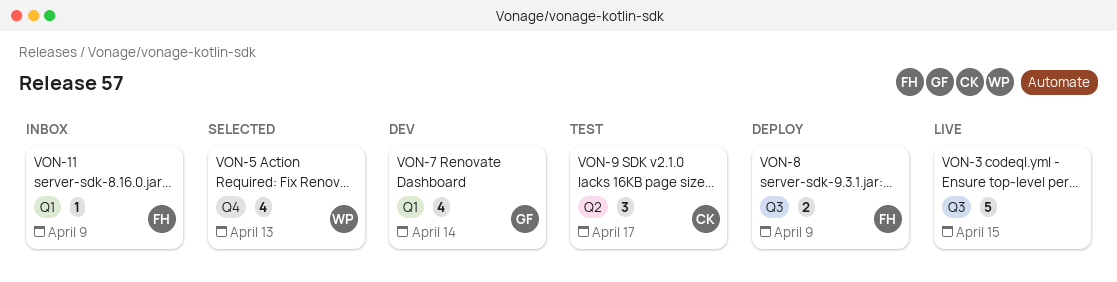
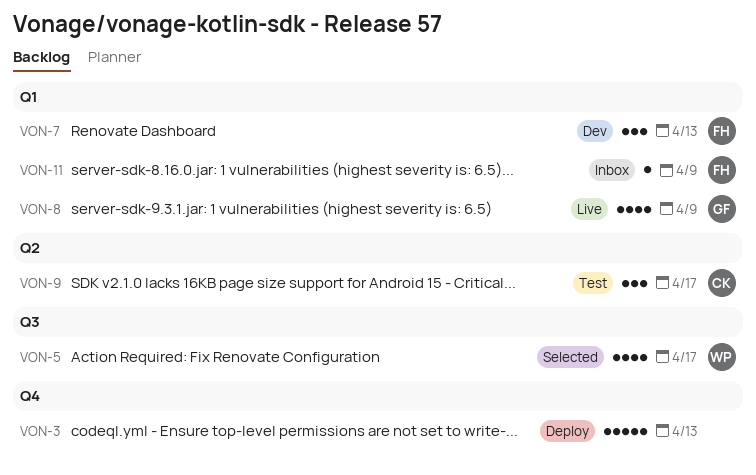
VON-3, status: Live -> Deploy
VON-3, label: Q3 -> Q4
VON-3, due: Apr 15 -> Apr 13
VON-5, label: Q4 -> Q3
VON-5, due: Apr 13 -> Apr 17
VON-7, owner: GF -> FH
VON-7, estimate: 4 -> 3
VON-7, due: Apr 14 -> Apr 13
VON-8, status: Deploy -> Live
VON-8, owner: FH -> GF
VON-8, label: Q3 -> Q1
VON-8, estimate: 2 -> 4

